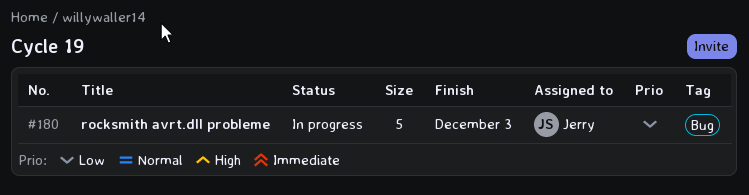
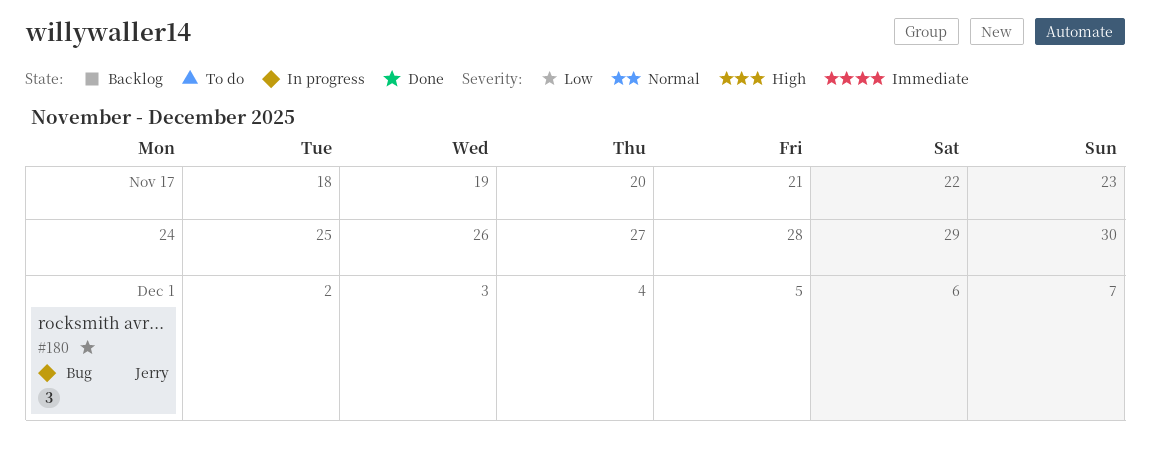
#180, estimate: 5 -> 3
#180, due: Dec 3 -> Dec 1

